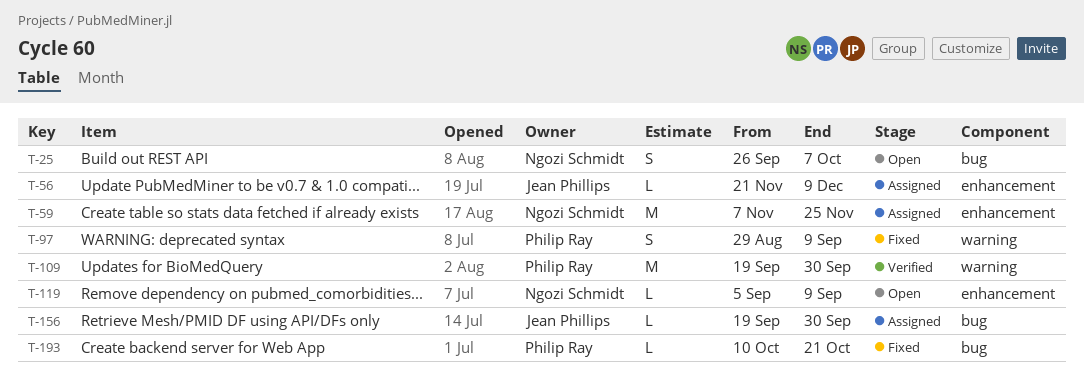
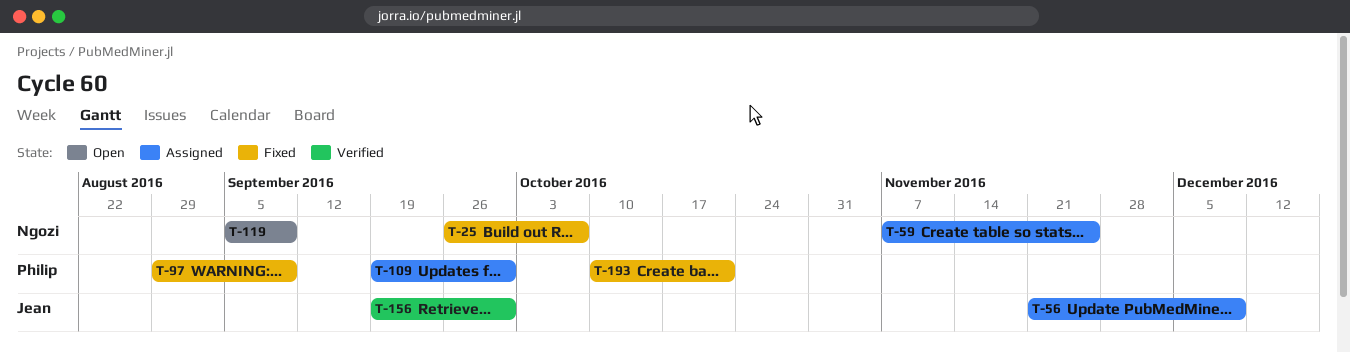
T-25, status: Open -> Fixed
T-109, status: Verified -> Assigned
T-156, status: Assigned -> Verified

